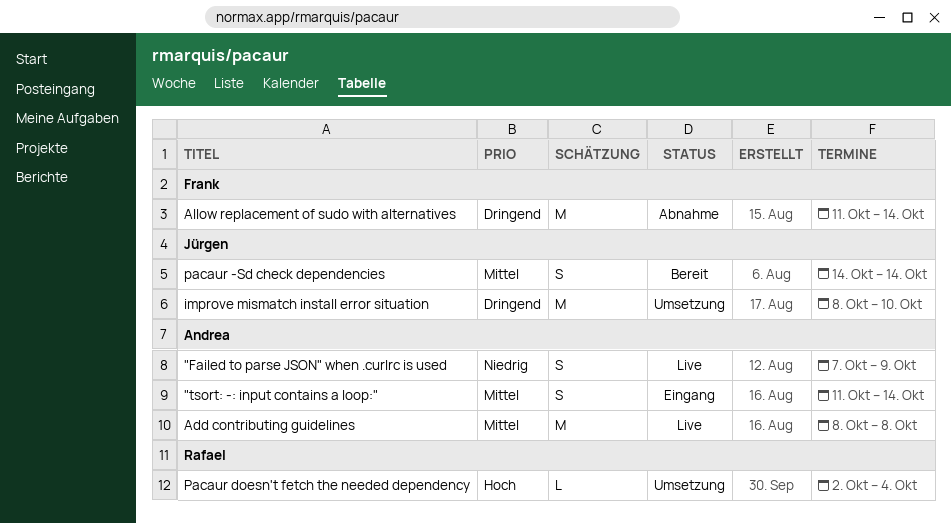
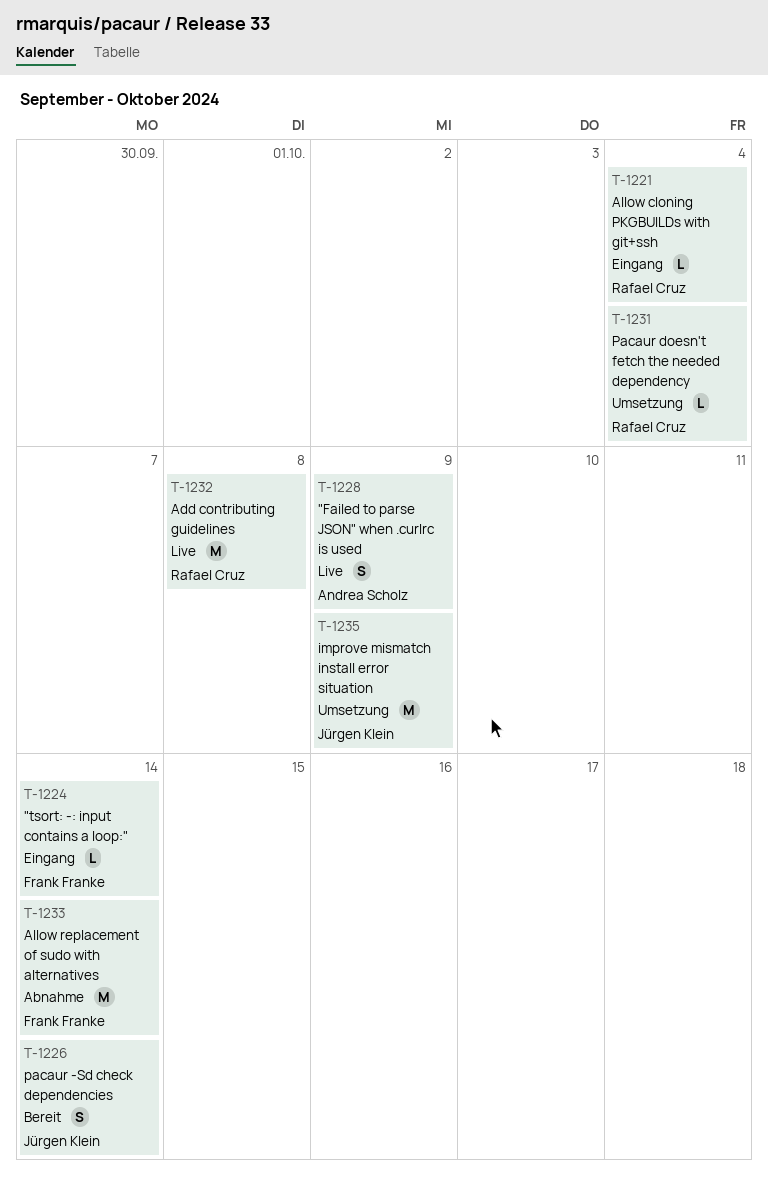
"tsort: -: input contains a loop:", owner: Andrea Scholz -> Frank Franke
"tsort: -: input contains a loop:", estimate: S -> L
Add contributing guidelines, owner: Andrea Scholz -> Rafael Cruz
Allow cloning PKGBUILDs with git+ssh: none -> present
improve mismatch install error situation, due: Oct 10 -> Oct 9

